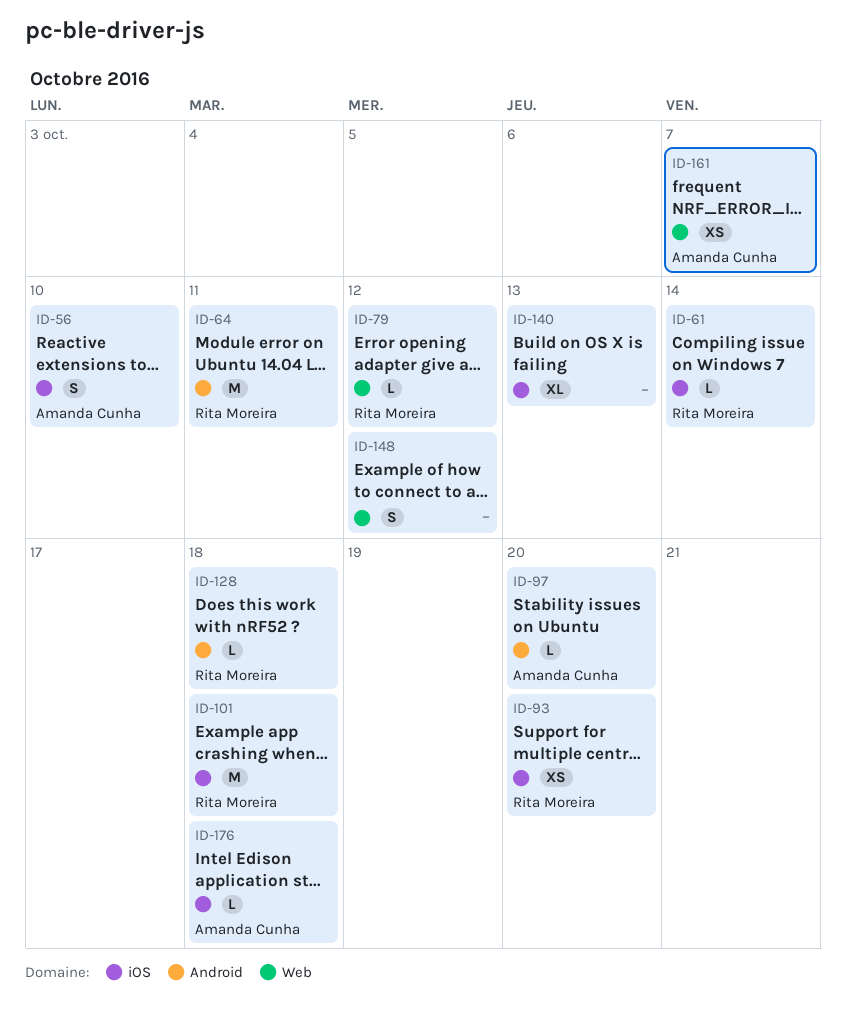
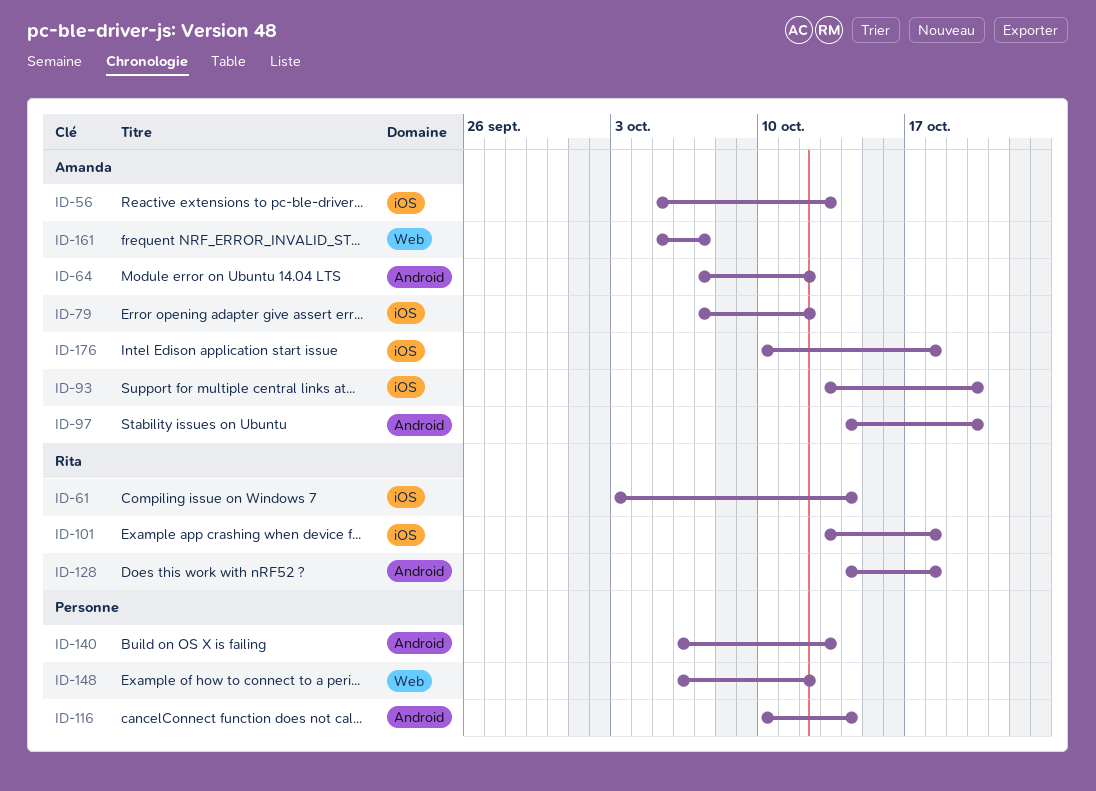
ID-56, due: Oct 10 -> Oct 13
ID-64, owner: Rita Moreira -> Amanda Cunha
ID-64, due: Oct 11 -> Oct 12
ID-79, owner: Rita Moreira -> Amanda Cunha
ID-79, label: Web -> iOS
ID-93, owner: Rita Moreira -> Amanda Cunha
ID-116: none -> present
ID-140, label: iOS -> Android

